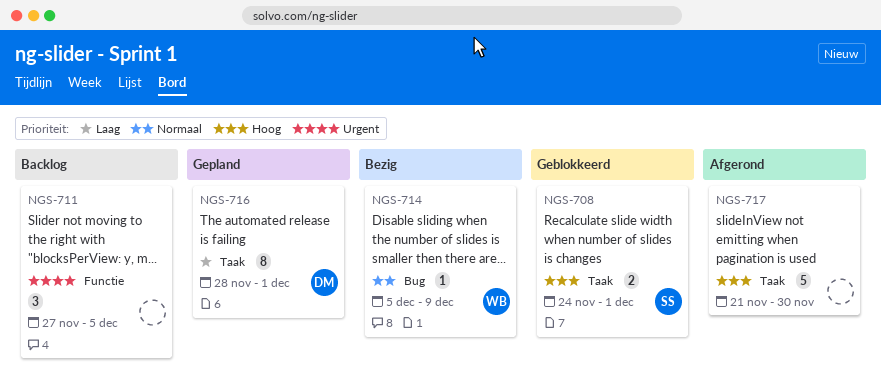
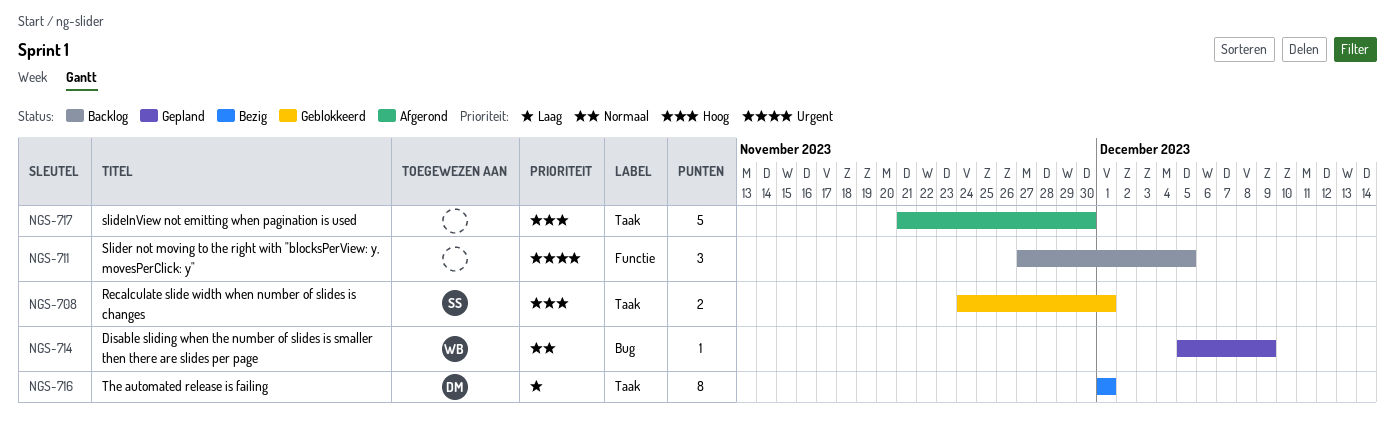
NGS-714, status: Bezig -> Gepland
NGS-716, status: Gepland -> Bezig
NGS-716, start: Nov 28 -> Dec 1

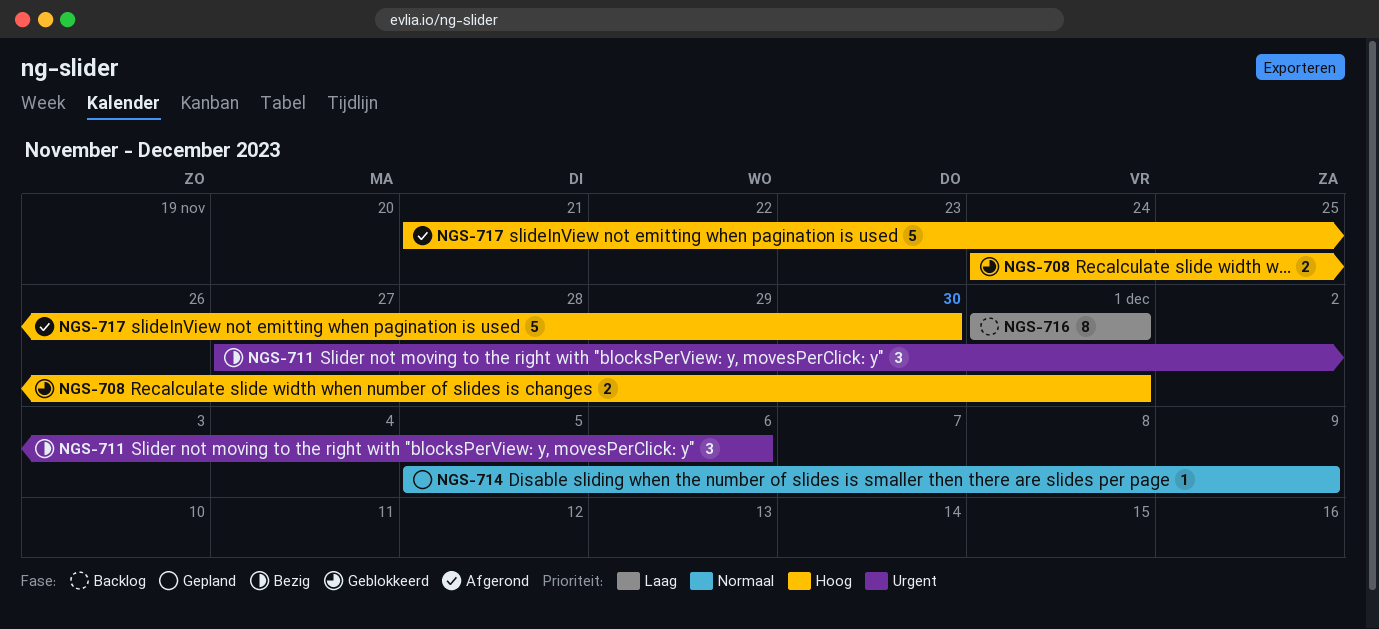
NGS-711, status: Backlog -> Bezig
NGS-711, due: Dec 5 -> Dec 6
NGS-716, status: Bezig -> Backlog

